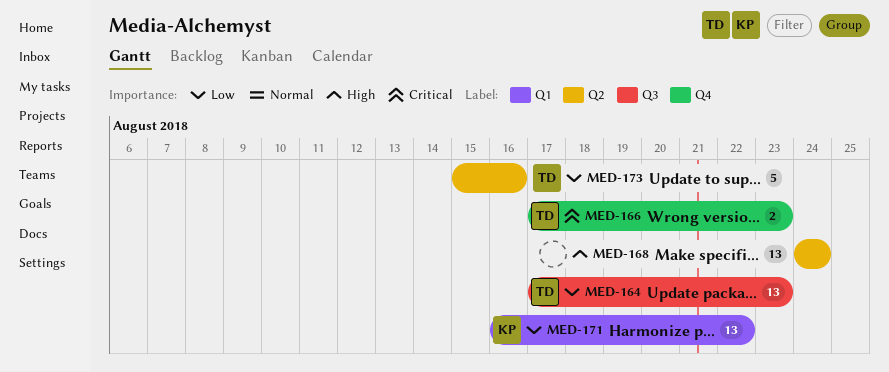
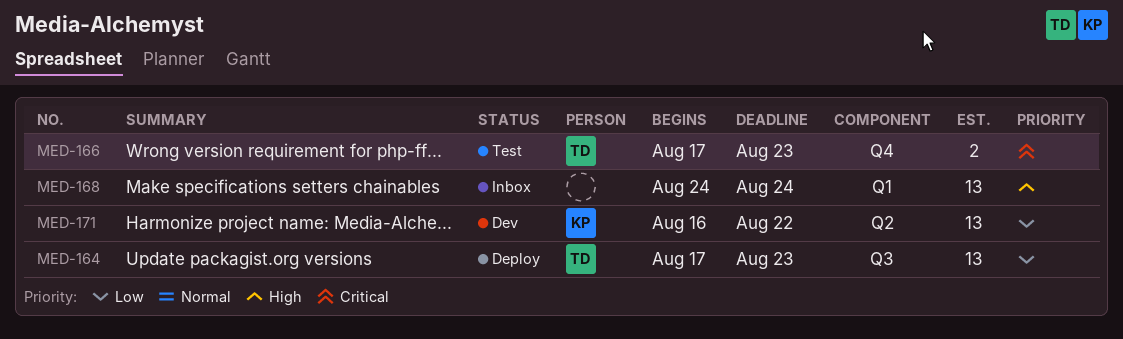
MED-168, label: Q2 -> Q1
MED-171, label: Q1 -> Q2
MED-173: present -> none

